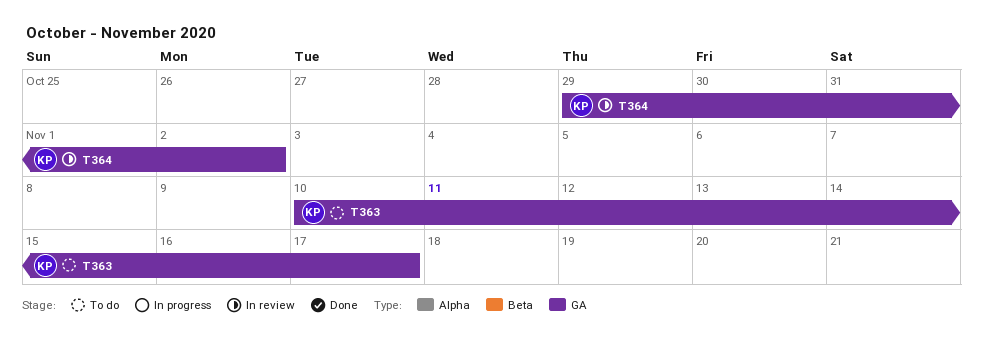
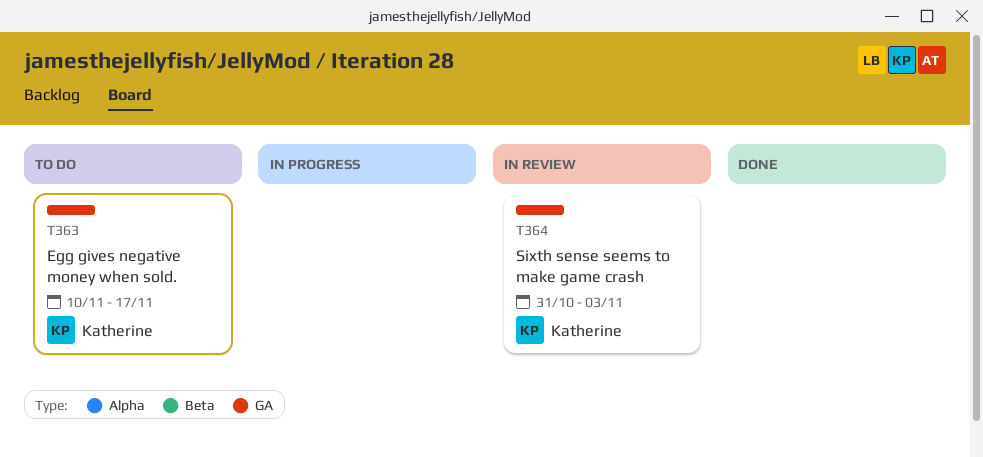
T364, start: Oct 29 -> Oct 31
T364, due: Nov 2 -> Nov 3

